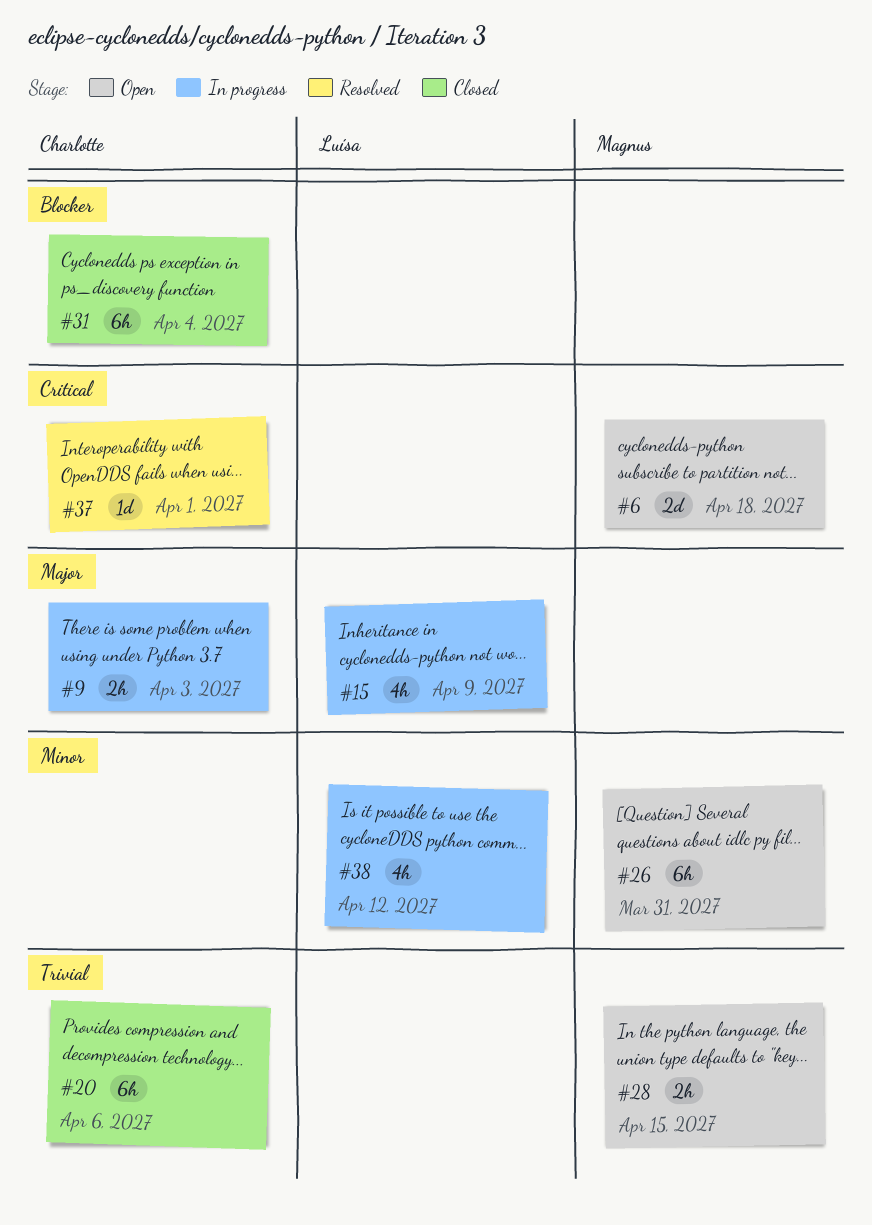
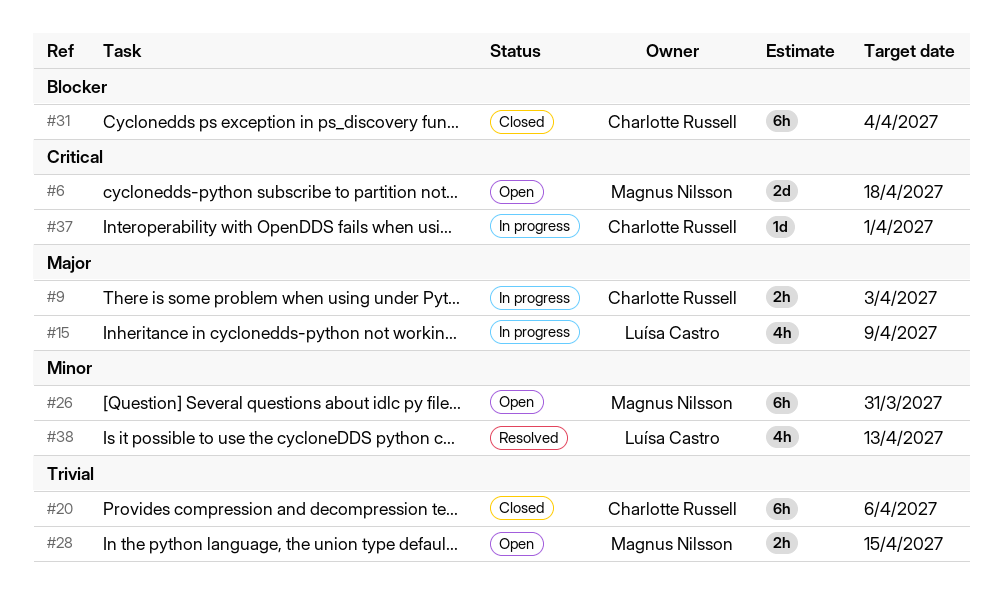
#37, status: Resolved -> In progress
#38, status: In progress -> Resolved
#38, due: Apr 12 -> Apr 13

